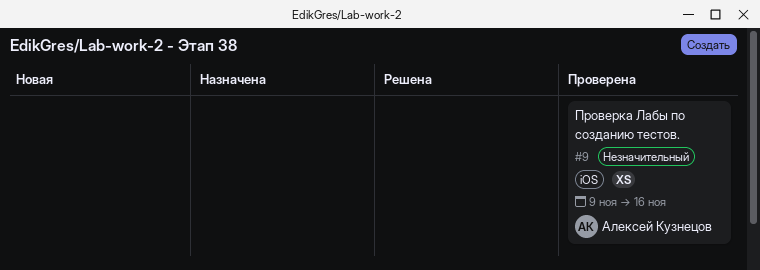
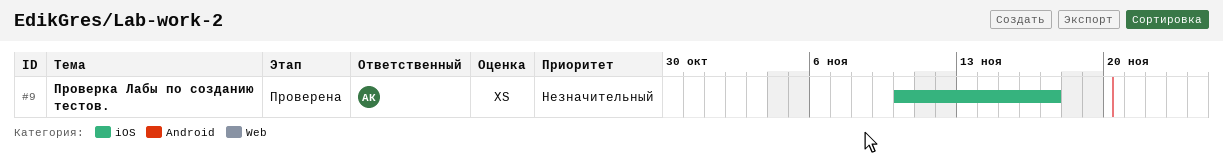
#9, start: Nov 9 -> Nov 10
#9, due: Nov 16 -> Nov 17

